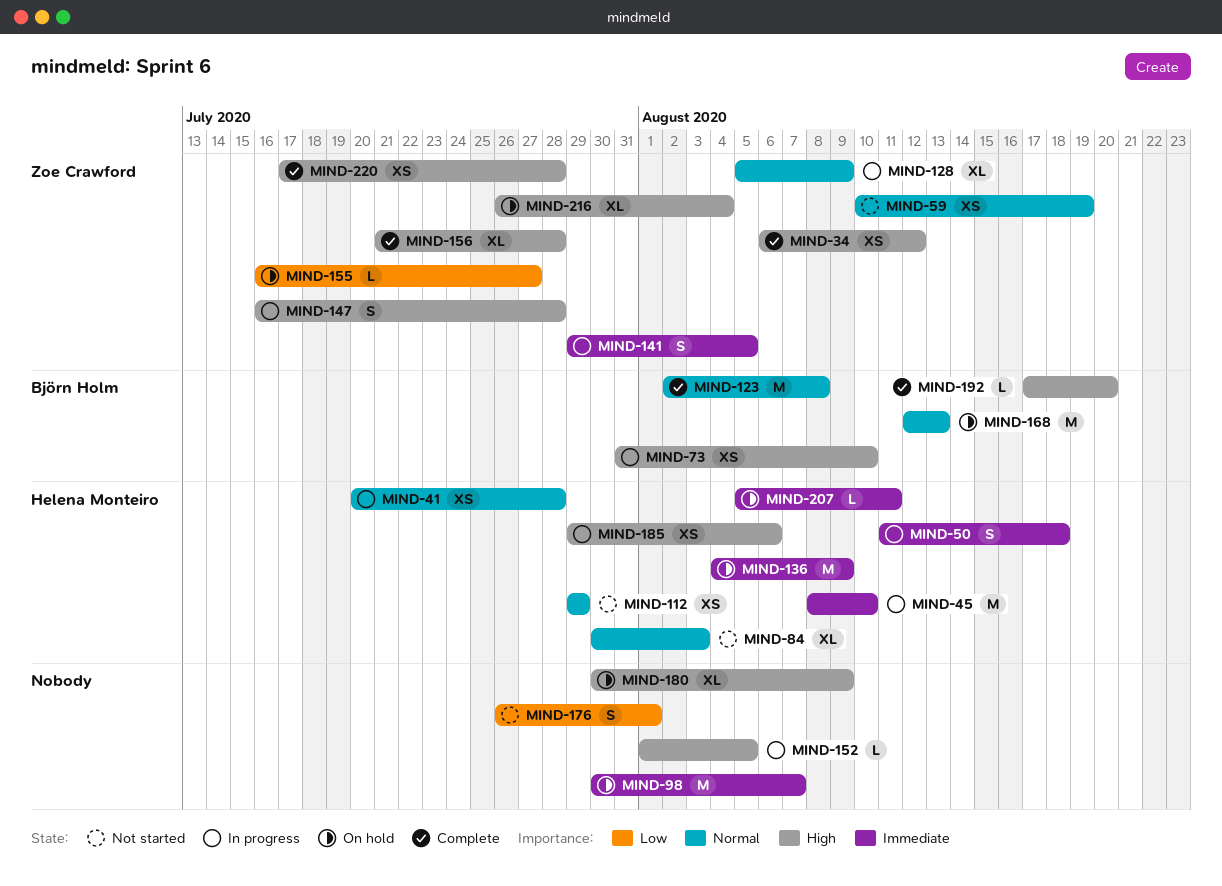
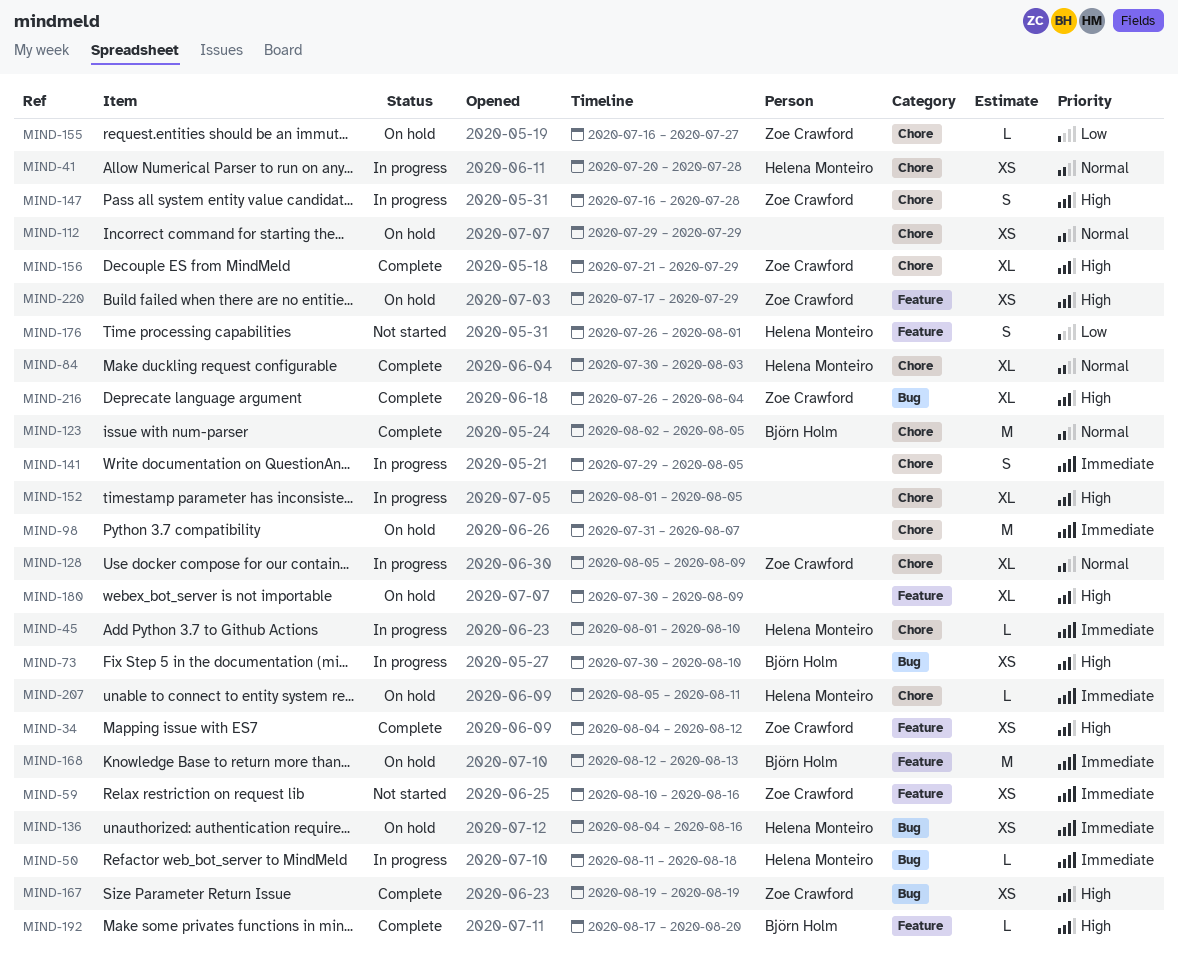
MIND-34, start: Aug 6 -> Aug 4
MIND-45, estimate: M -> L
MIND-45, start: Aug 8 -> Aug 1
MIND-50, estimate: S -> L
MIND-59, priority: Normal -> Immediate
MIND-59, due: Aug 19 -> Aug 16
MIND-73, start: Jul 31 -> Jul 30
MIND-84, status: Not started -> Complete
MIND-98, start: Jul 30 -> Jul 31
MIND-112, status: Not started -> On hold
MIND-112, owner: Helena Monteiro -> none
MIND-123, due: Aug 8 -> Aug 5
MIND-136, estimate: M -> XS
MIND-136, due: Aug 9 -> Aug 16
MIND-141, owner: Zoe Crawford -> none
MIND-152, estimate: L -> XL
MIND-156, due: Jul 28 -> Jul 29
MIND-167: none -> present
MIND-168, priority: Normal -> Immediate
MIND-176, owner: none -> Helena Monteiro
MIND-185: present -> none
MIND-216, status: On hold -> Complete
MIND-220, status: Complete -> On hold
MIND-220, due: Jul 28 -> Jul 29

